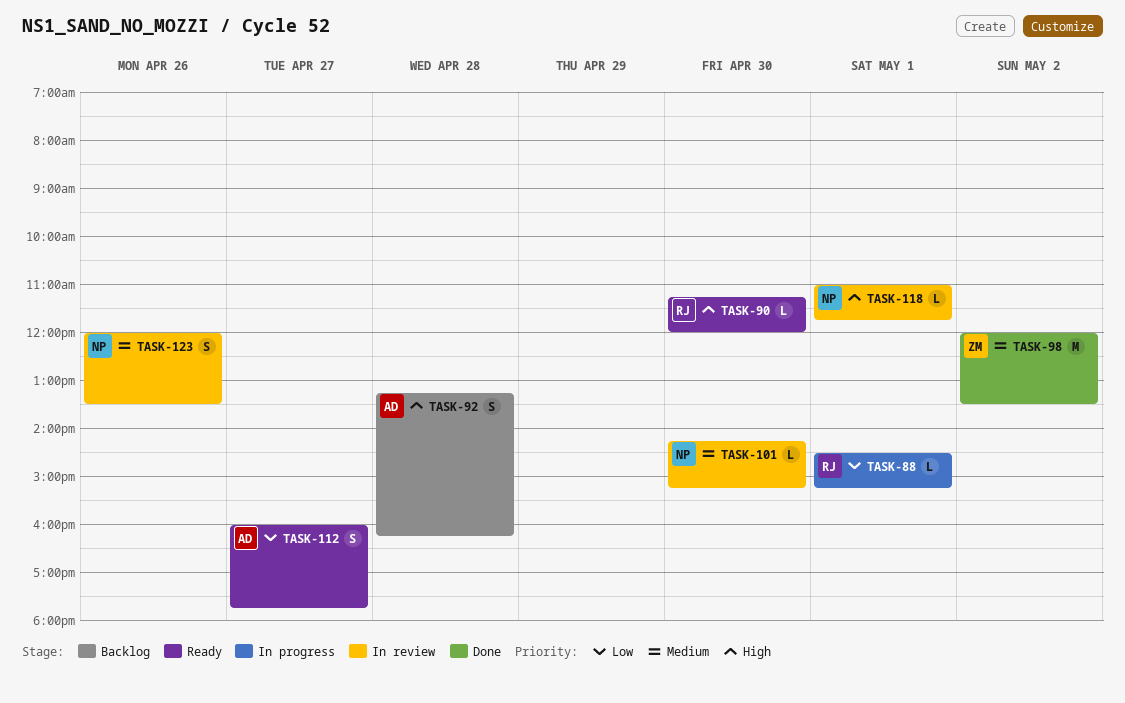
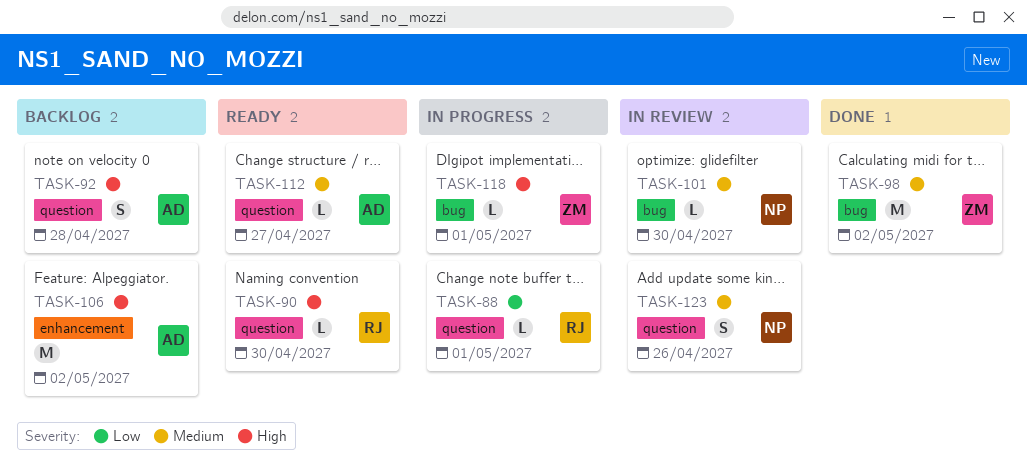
TASK-106: none -> present
TASK-112, priority: Low -> Medium
TASK-112, estimate: S -> L
TASK-118, status: In review -> In progress
TASK-118, owner: NP -> ZM

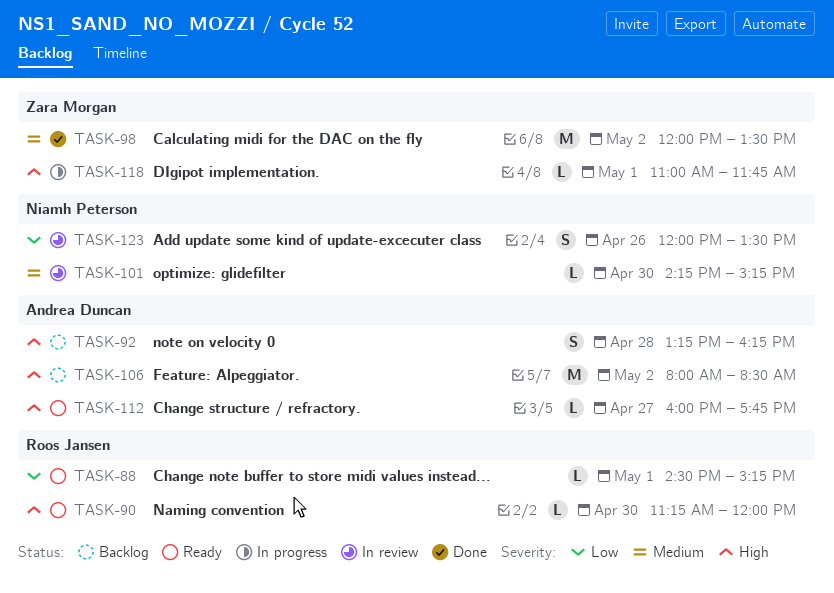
TASK-88, status: In progress -> Ready
TASK-112, priority: Medium -> High
TASK-123, priority: Medium -> Low

